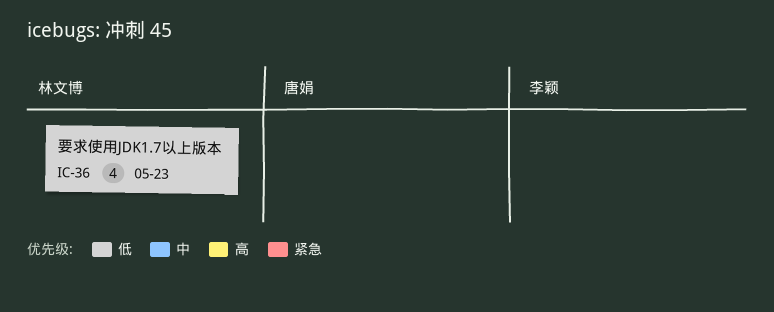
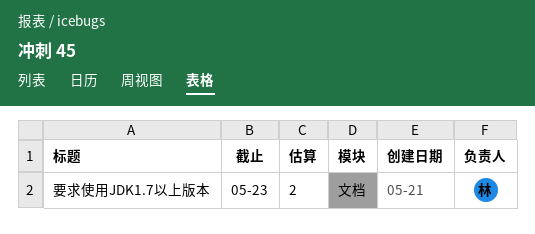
要求使用JDK1.7以上版本, estimate: 4 -> 2

